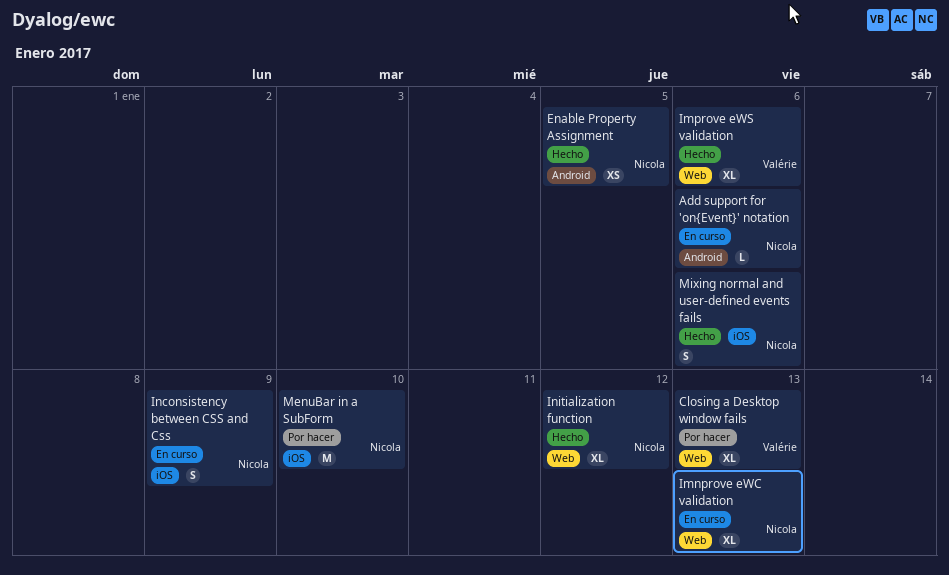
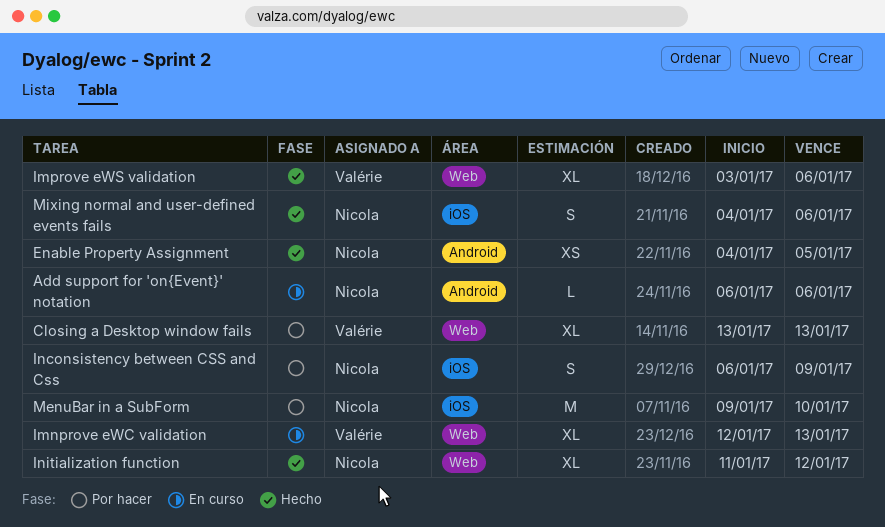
Imnprove eWC validation, owner: Nicola -> Valérie
Inconsistency between CSS and Css, status: En curso -> Por hacer

